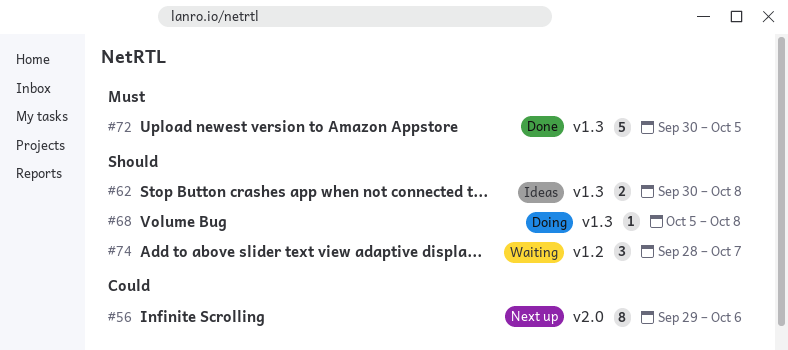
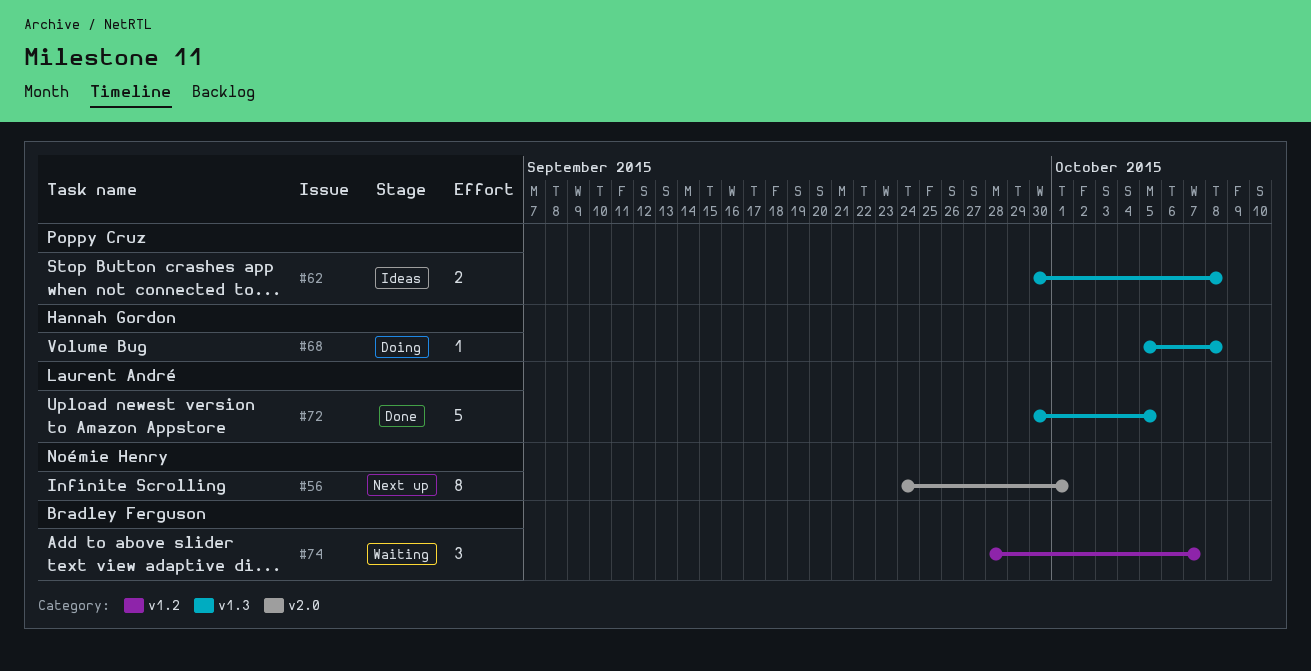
#56, start: Sep 29 -> Sep 24
#56, due: Oct 6 -> Oct 1

